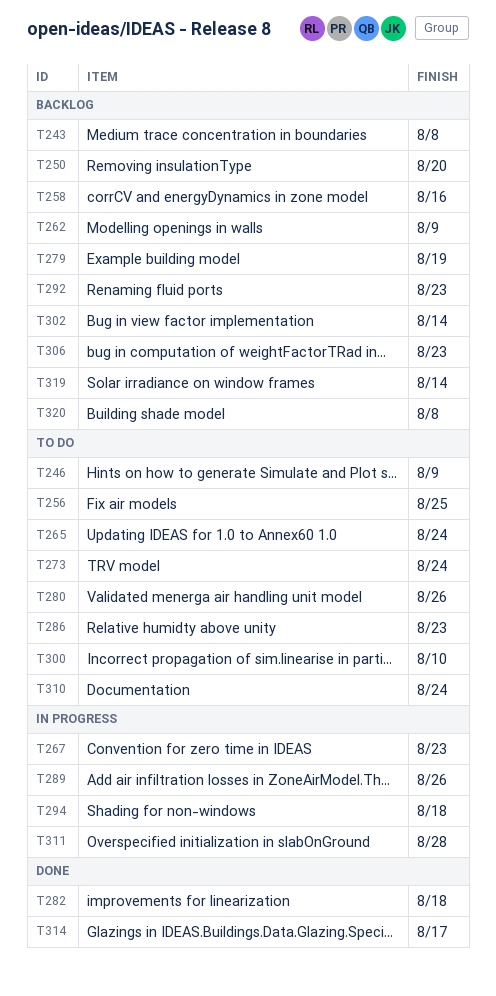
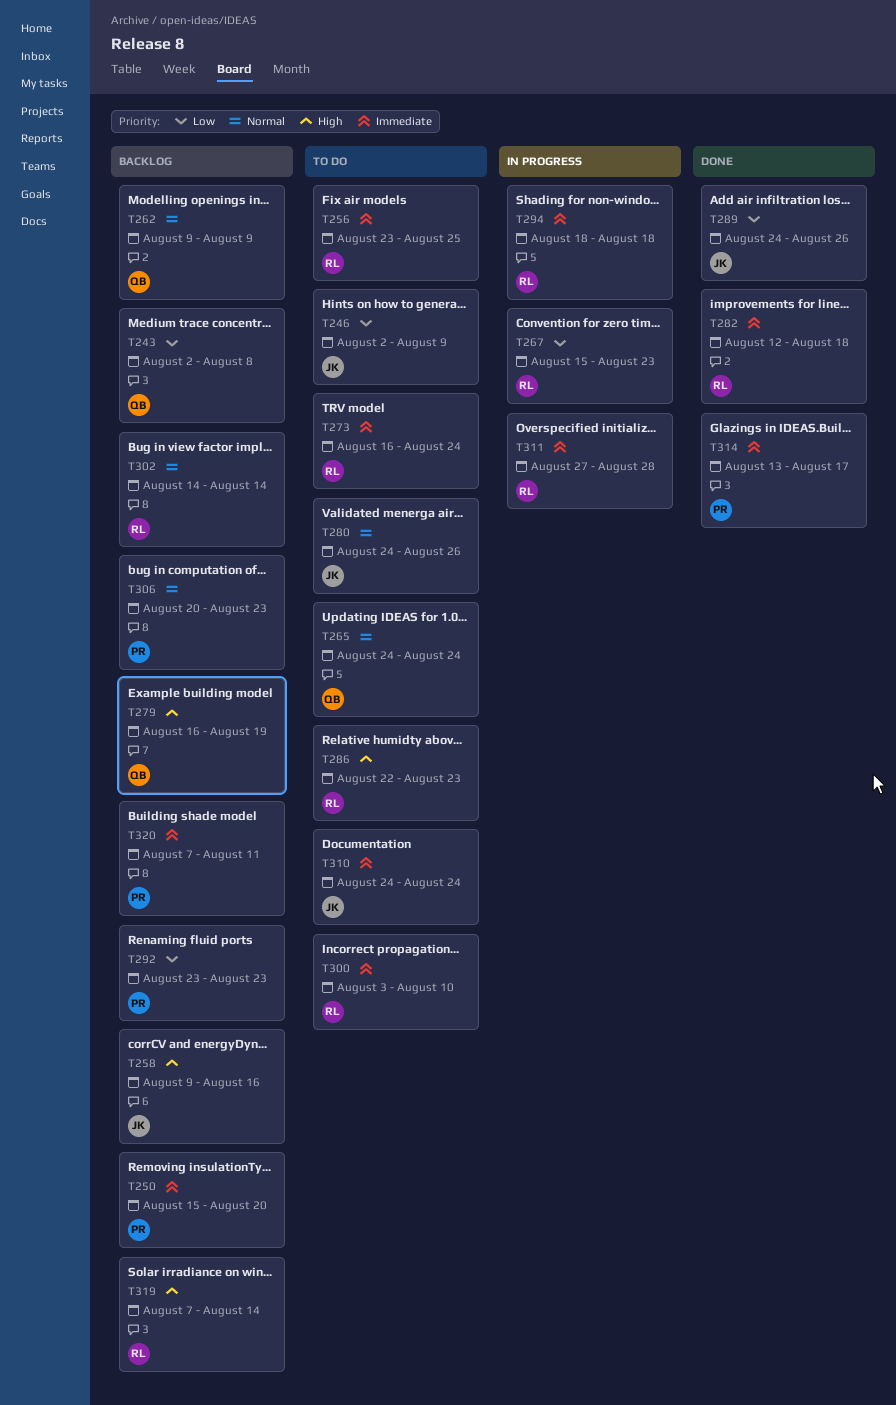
T289, status: In progress -> Done
T320, due: Aug 8 -> Aug 11

